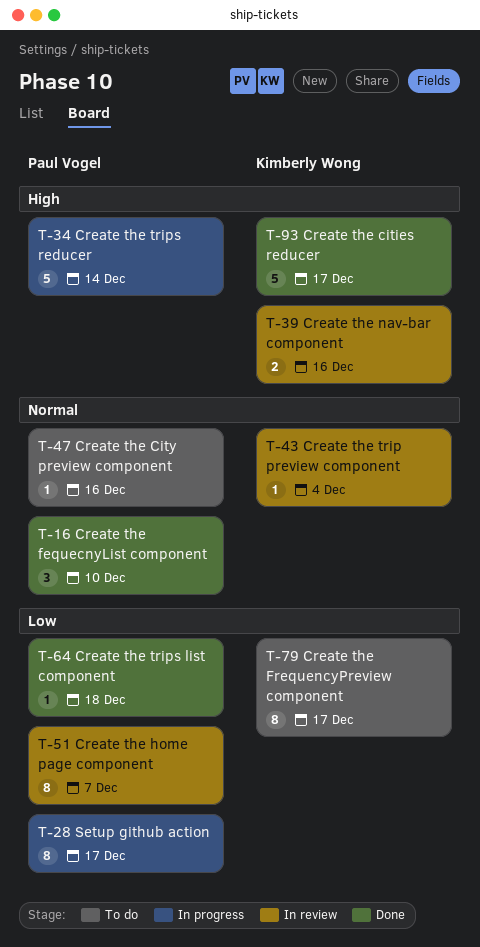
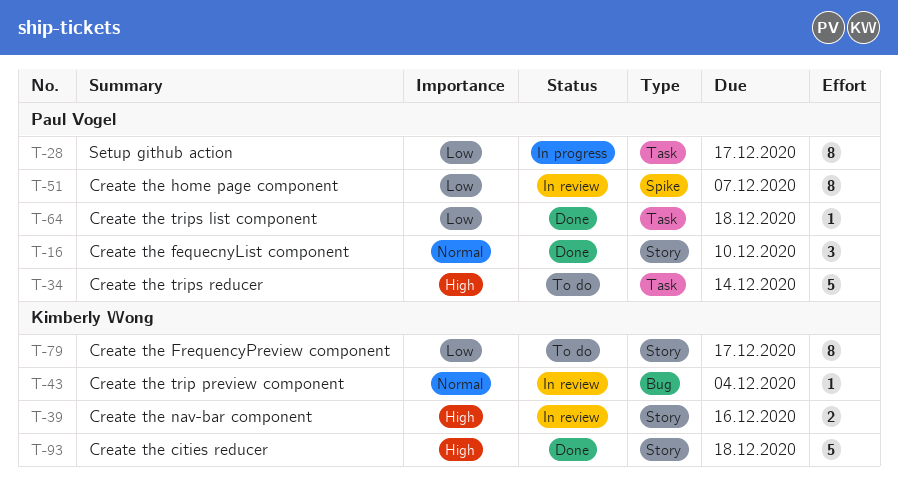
T-34, status: In progress -> To do
T-47: present -> none
T-93, due: Dec 17 -> Dec 18

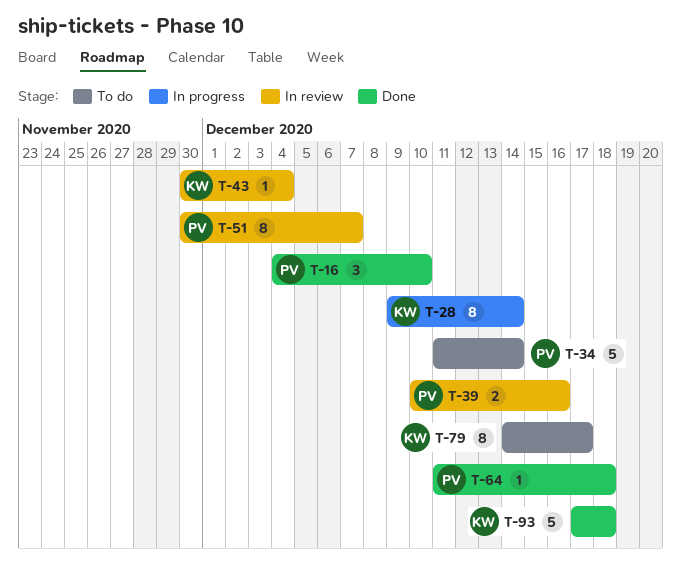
T-28, owner: Paul Vogel -> Kimberly Wong
T-28, due: Dec 17 -> Dec 14
T-39, owner: Kimberly Wong -> Paul Vogel

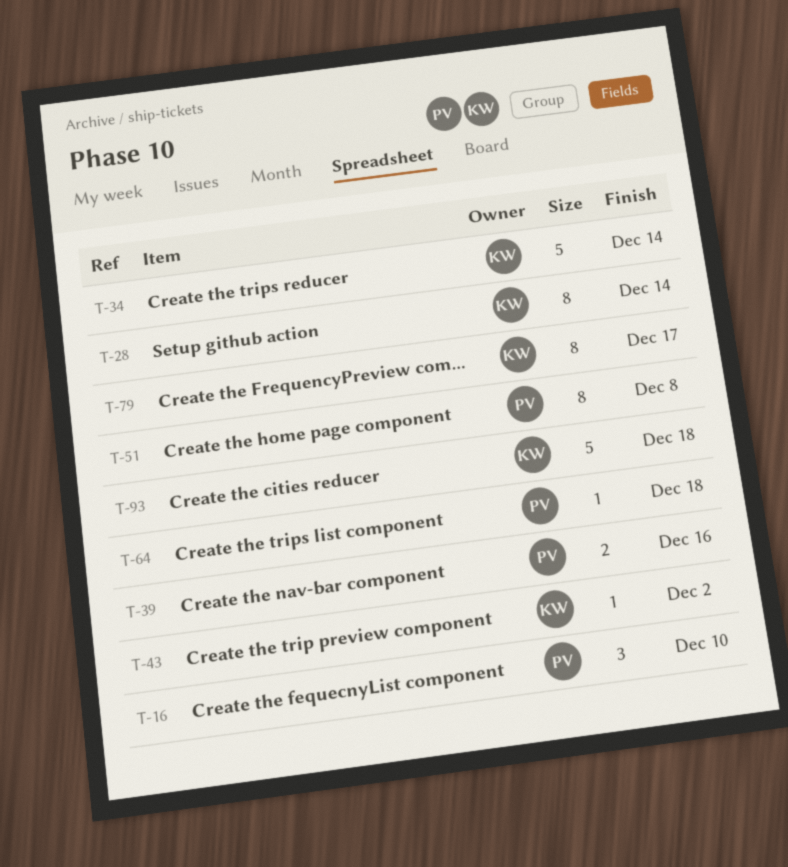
T-34, owner: PV -> KW
T-43, due: Dec 4 -> Dec 2
T-51, due: Dec 7 -> Dec 8

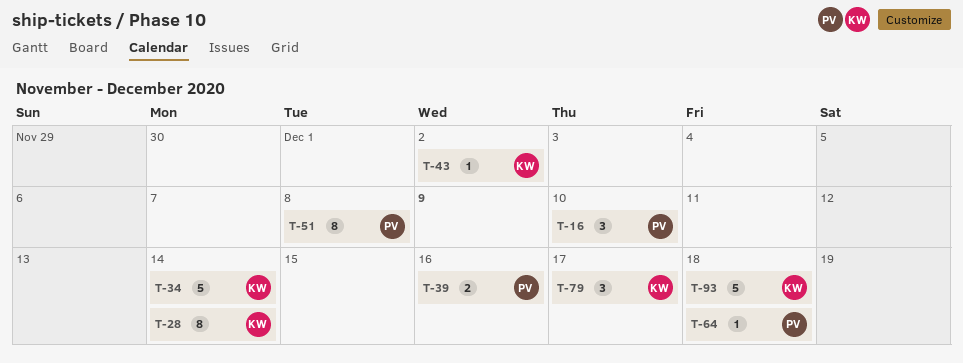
T-79, estimate: 8 -> 3

